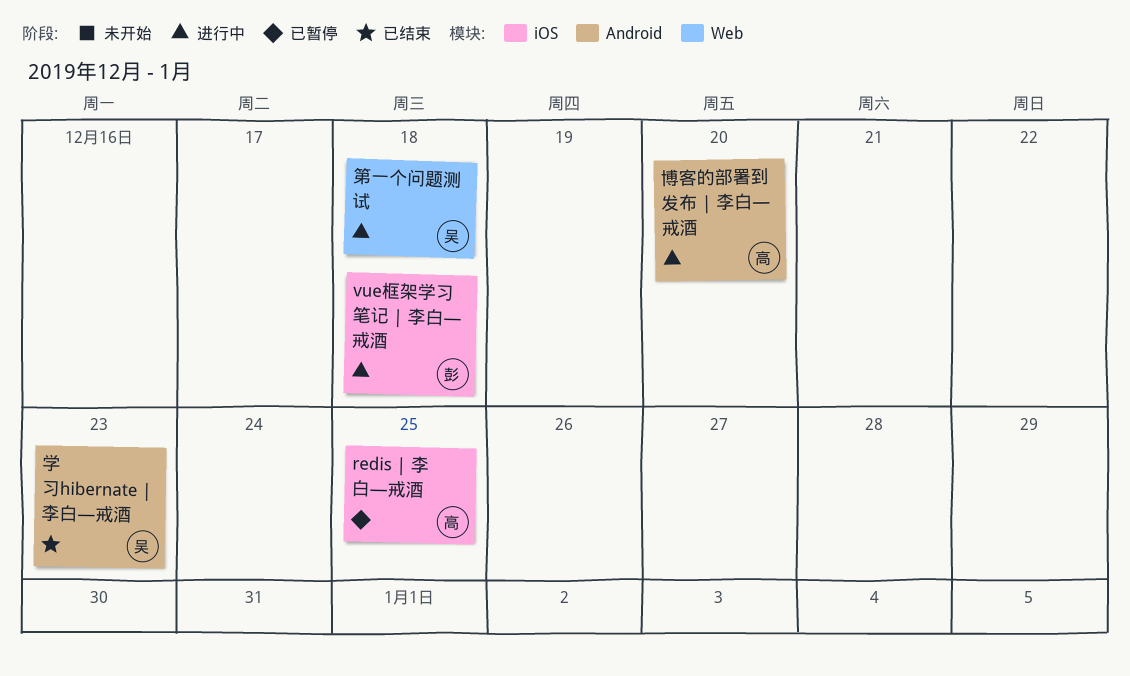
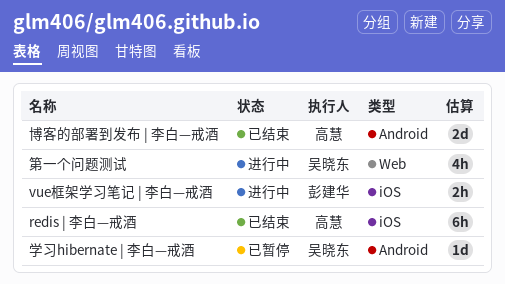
redis | 李白—戒酒, status: 已暂停 -> 已结束
博客的部署到发布 | 李白—戒酒, status: 进行中 -> 已结束
学习hibernate | 李白—戒酒, status: 已结束 -> 已暂停

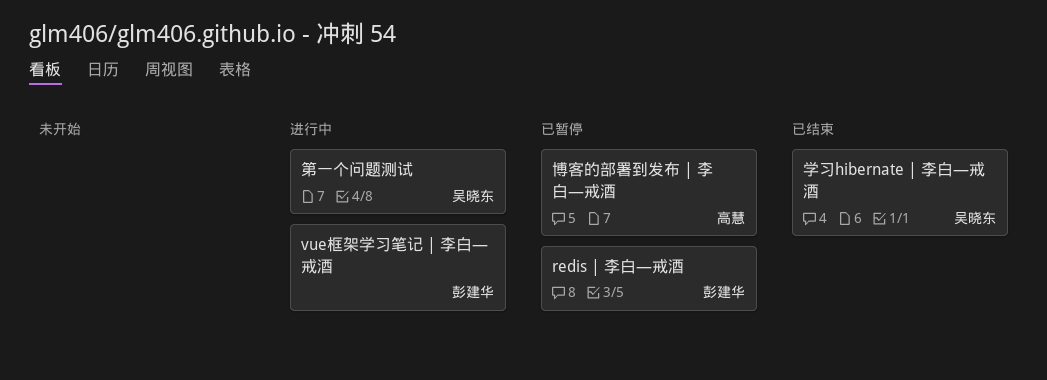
redis | 李白—戒酒, status: 已结束 -> 已暂停
redis | 李白—戒酒, owner: 高慧 -> 彭建华
博客的部署到发布 | 李白—戒酒, status: 已结束 -> 已暂停
学习hibernate | 李白—戒酒, status: 已暂停 -> 已结束

